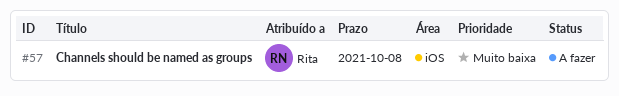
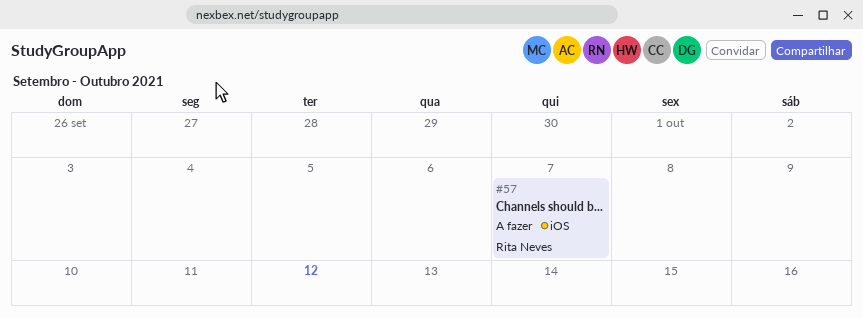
#57, due: Oct 8 -> Oct 7

